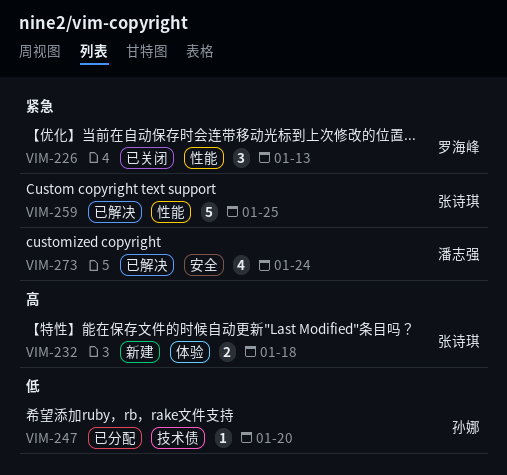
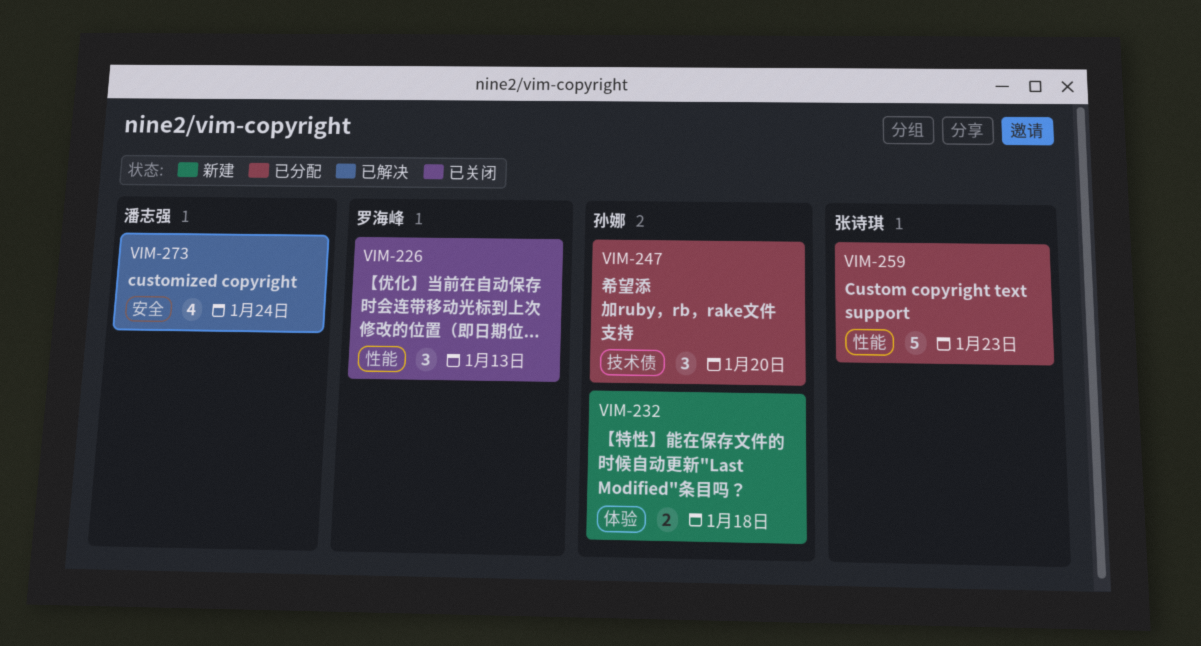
VIM-232, owner: 张诗琪 -> 孙娜
VIM-247, estimate: 1 -> 3
VIM-259, status: 已解决 -> 已分配
VIM-259, due: Jan 25 -> Jan 23

